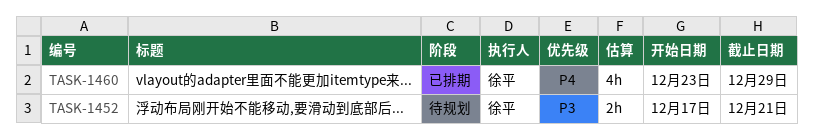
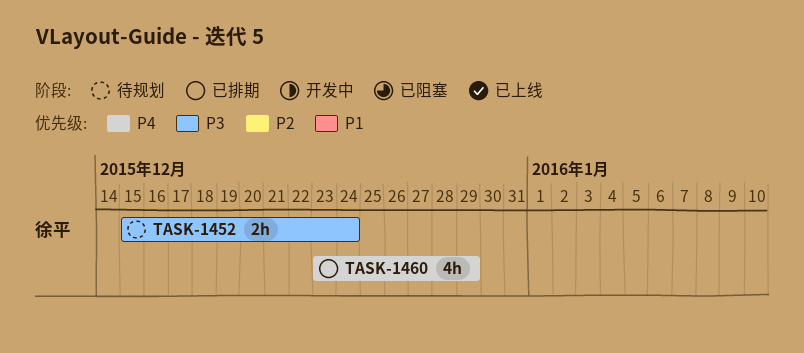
TASK-1452, start: Dec 17 -> Dec 15
TASK-1452, due: Dec 21 -> Dec 24

